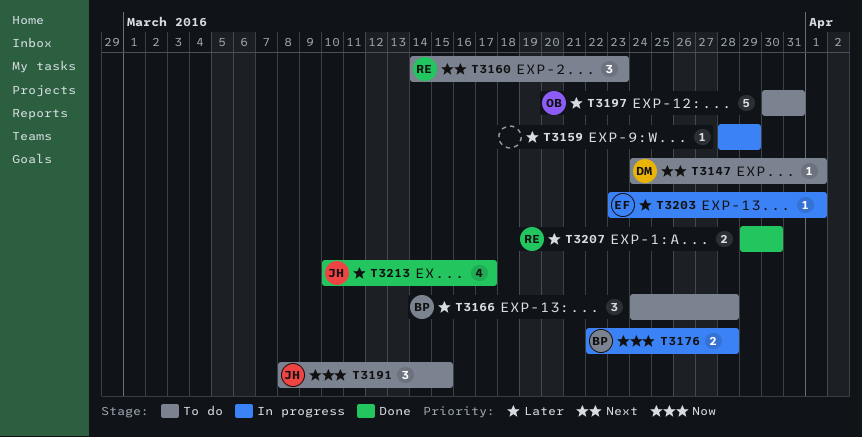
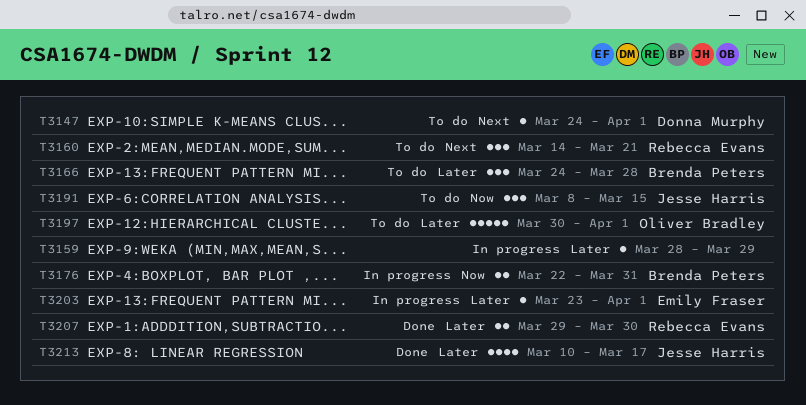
T3160, due: Mar 23 -> Mar 21
T3176, due: Mar 28 -> Mar 31
T3197, due: Mar 31 -> Apr 1

